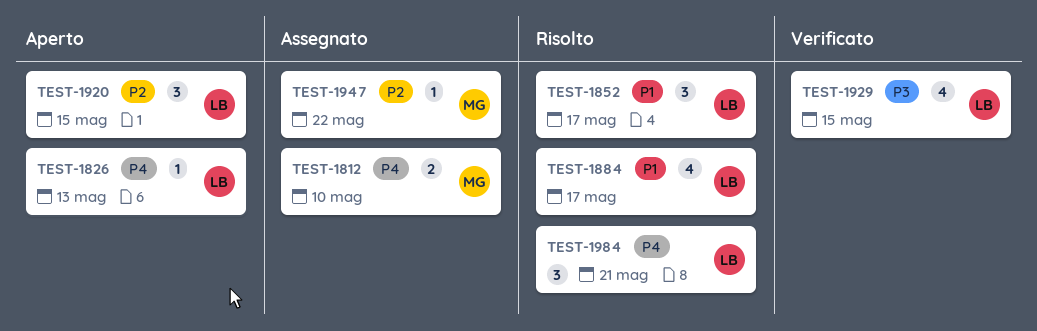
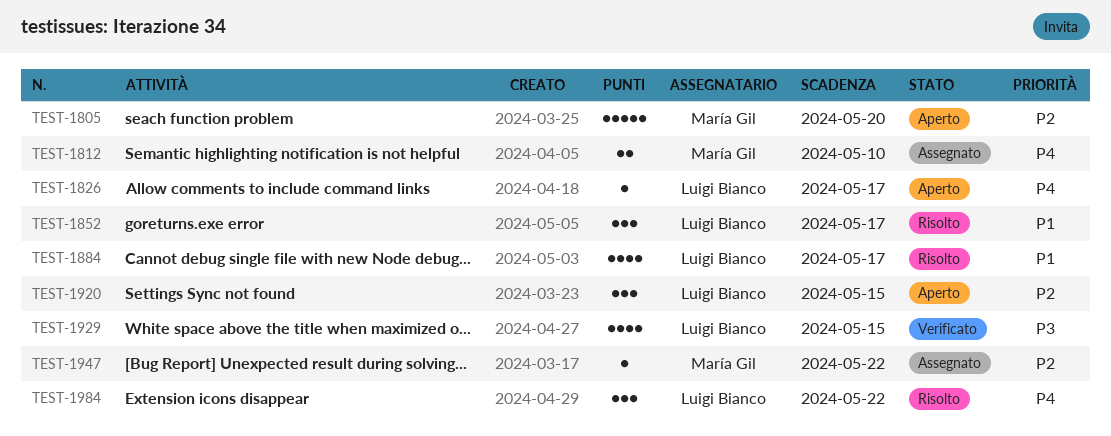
TEST-1805: none -> present
TEST-1826, due: May 13 -> May 17
TEST-1984, due: May 21 -> May 22

